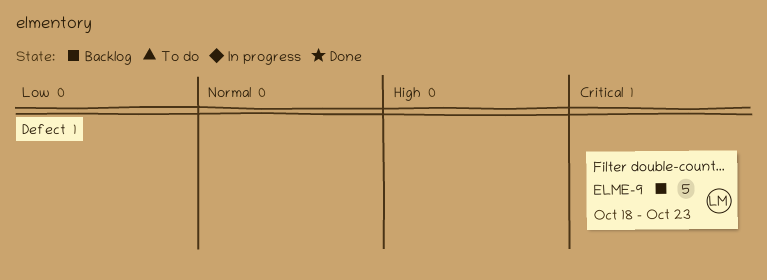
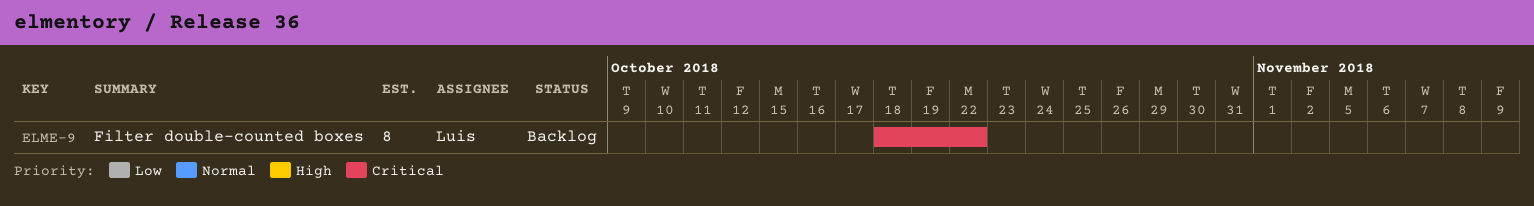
ELME-9, estimate: 5 -> 8
ELME-9, due: Oct 23 -> Oct 22

